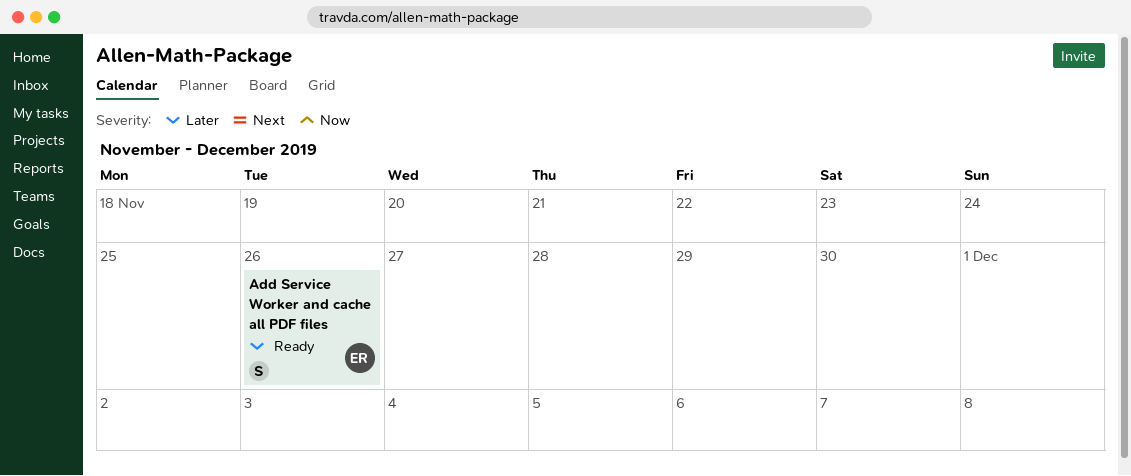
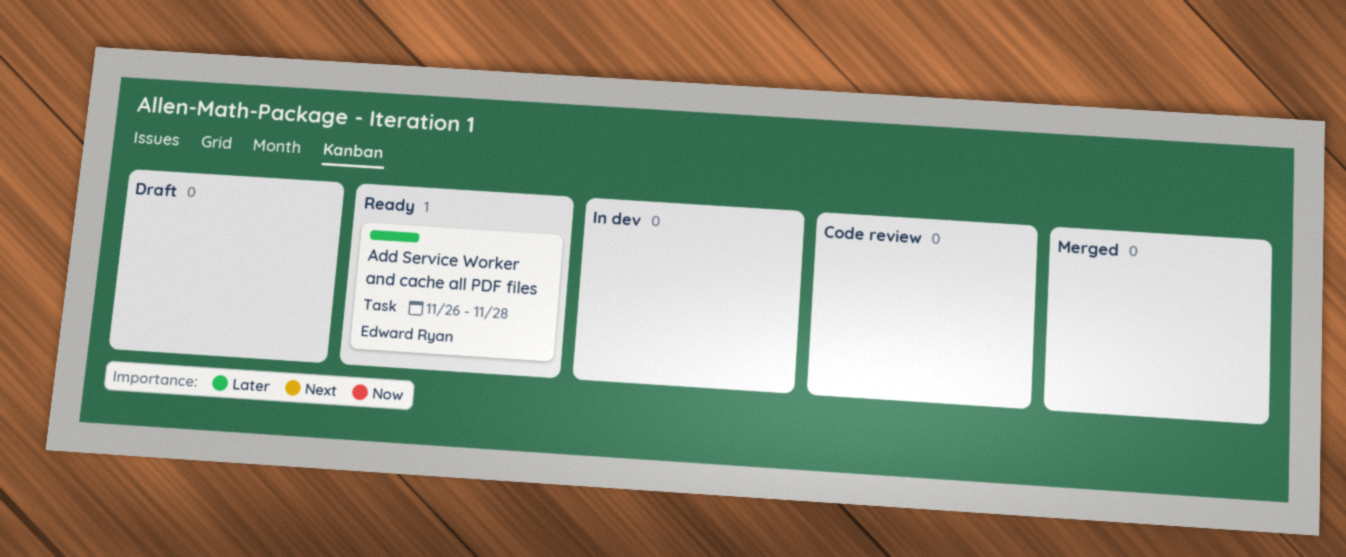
Add Service Worker and cache all PDF files, due: Nov 26 -> Nov 28

